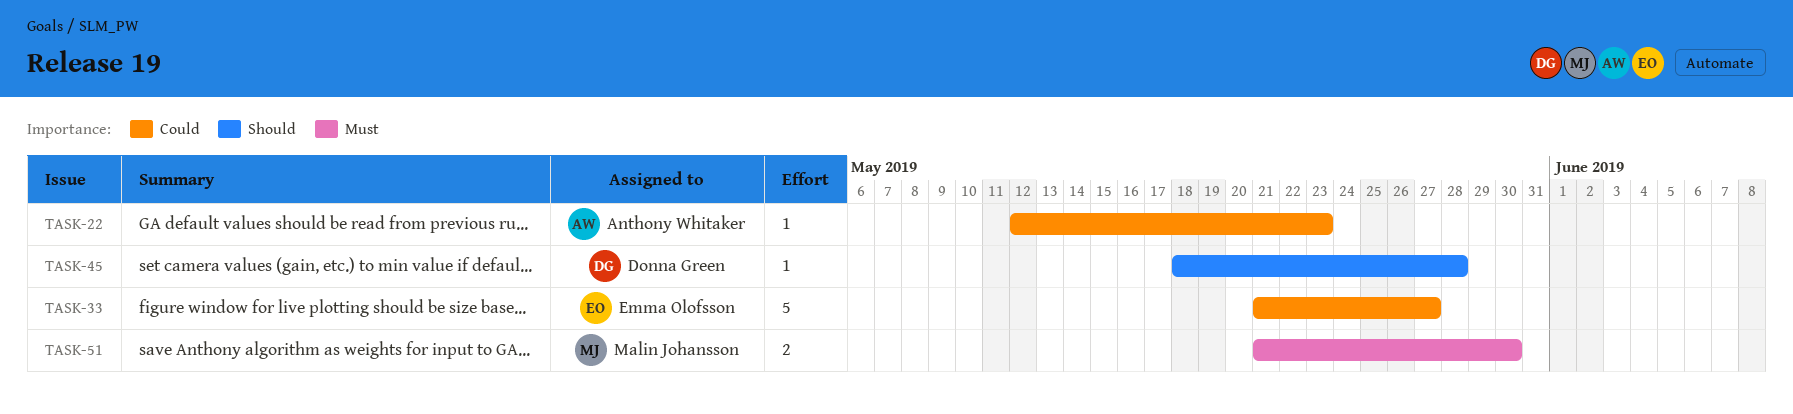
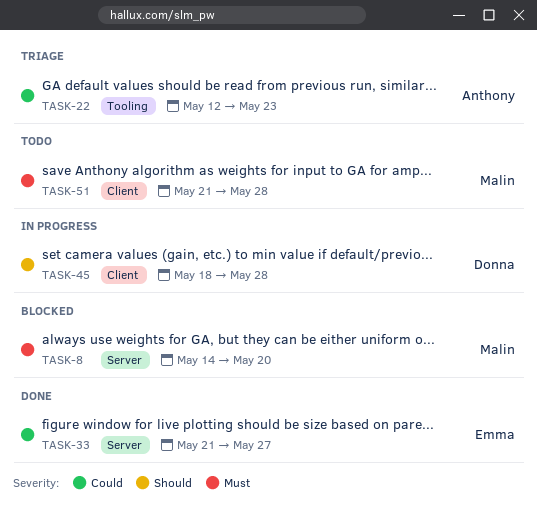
TASK-8: none -> present
TASK-51, due: May 30 -> May 28

